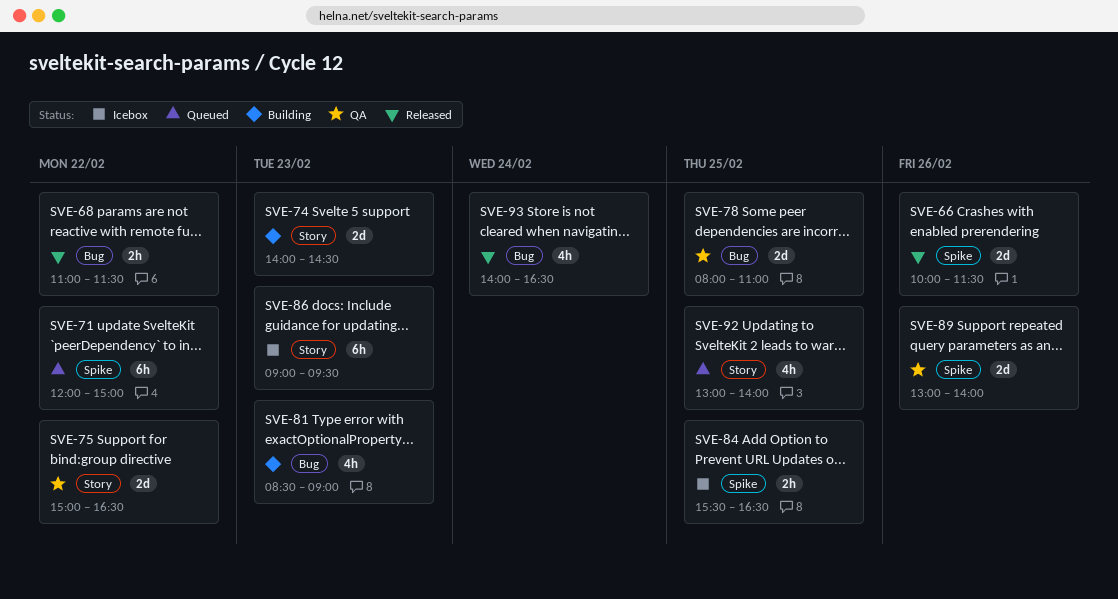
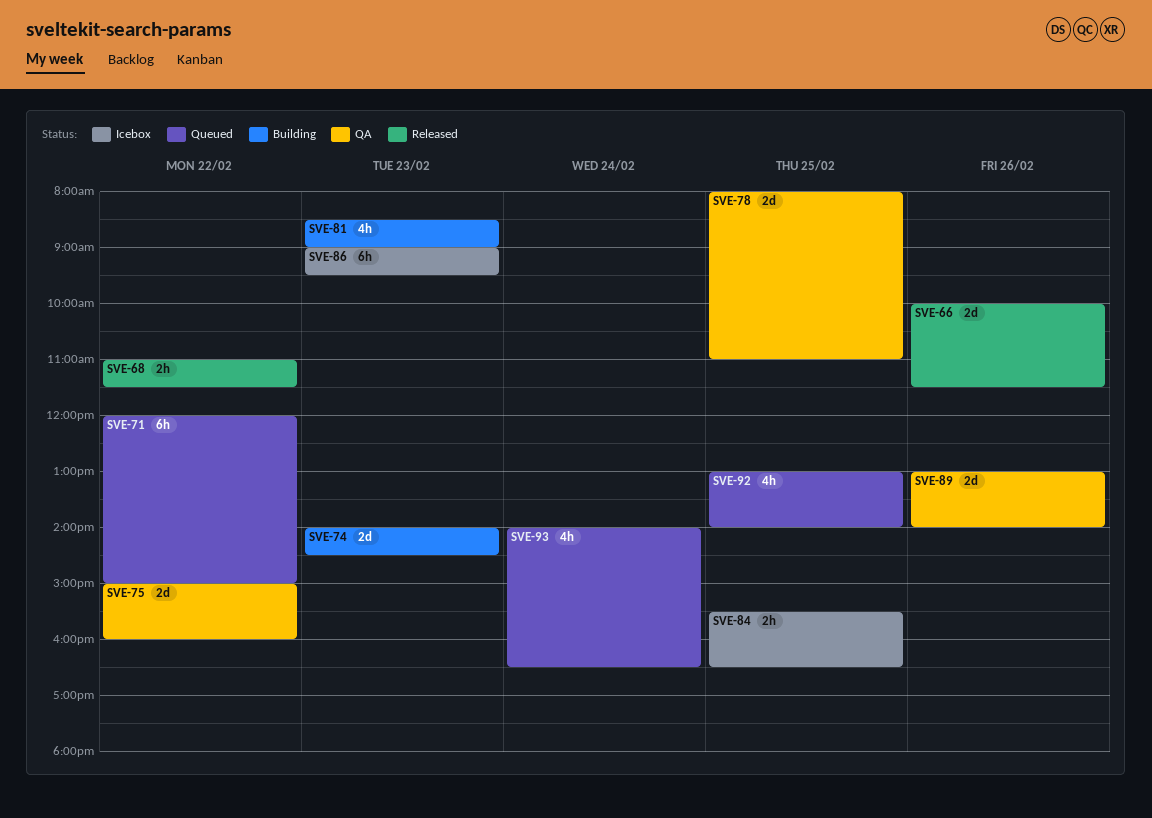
SVE-75, ends: 16:30 -> 16:00
SVE-93, status: Released -> Queued

